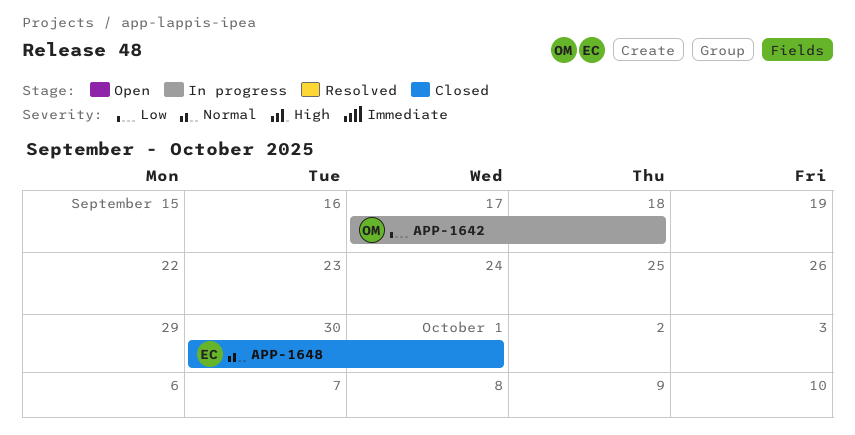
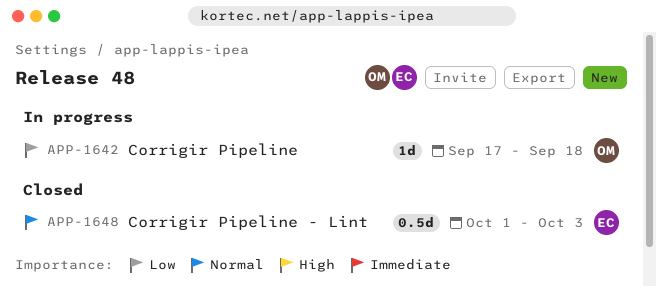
APP-1648, start: Sep 30 -> Oct 1
APP-1648, due: Oct 1 -> Oct 3

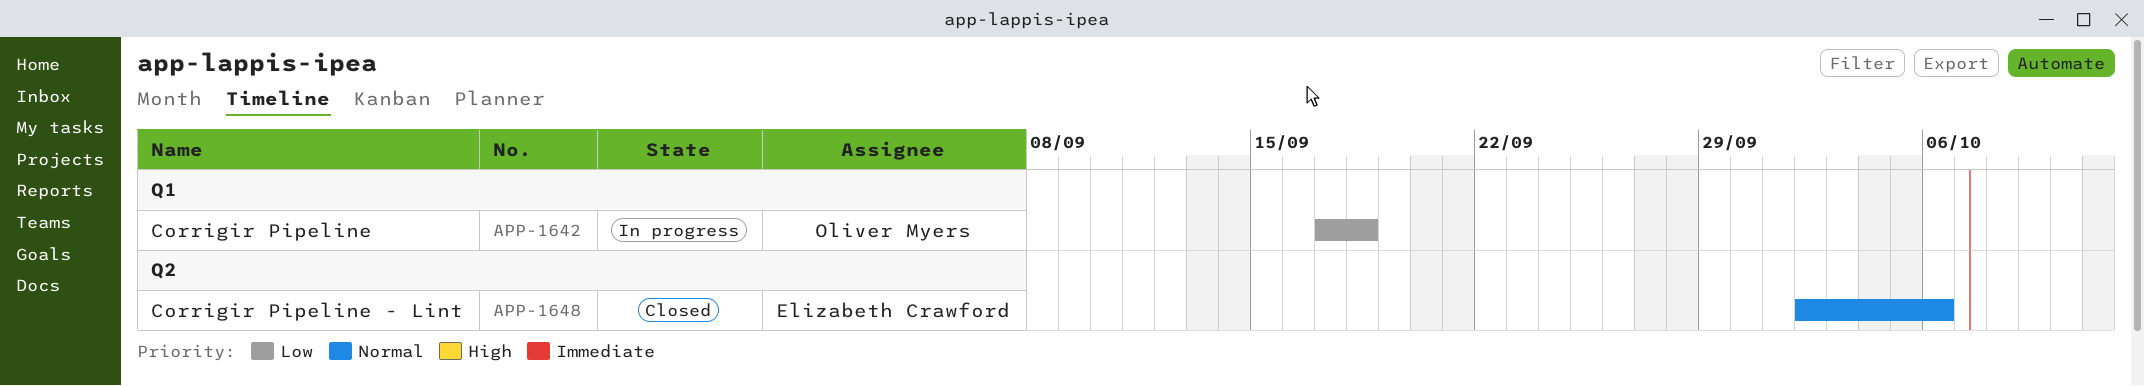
APP-1648, start: Oct 1 -> Oct 2
APP-1648, due: Oct 3 -> Oct 6

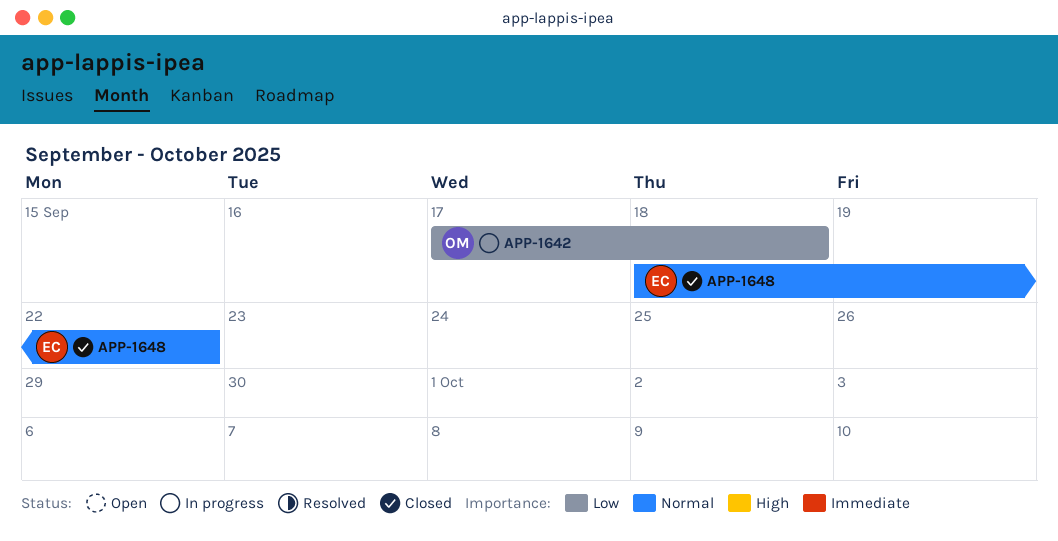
APP-1648, start: Oct 2 -> Sep 18
APP-1648, due: Oct 6 -> Sep 22

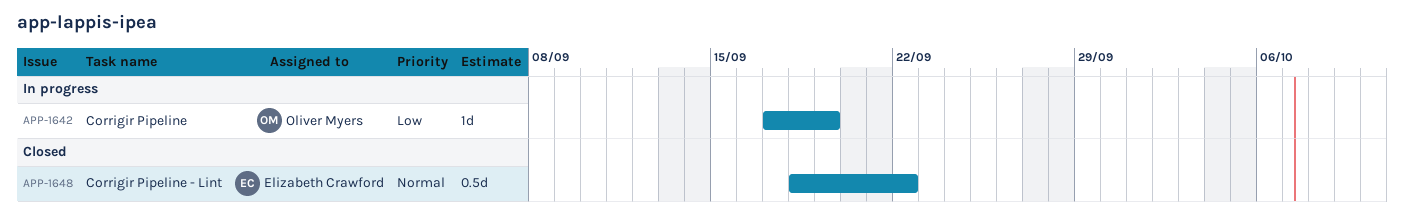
APP-1642, due: Sep 18 -> Sep 19

